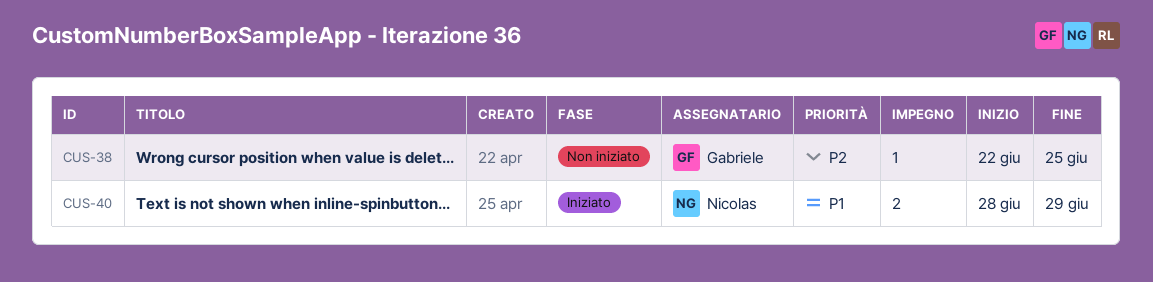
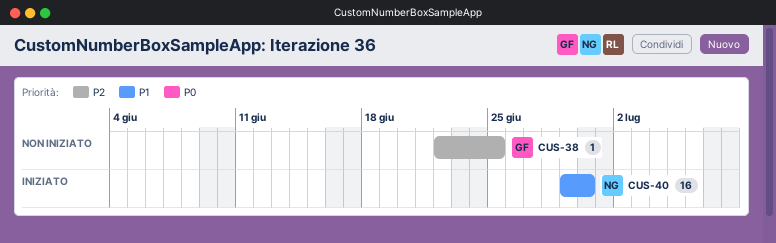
CUS-40, estimate: 2 -> 16
CUS-40, start: Jun 28 -> Jun 29
CUS-40, due: Jun 29 -> Jun 30

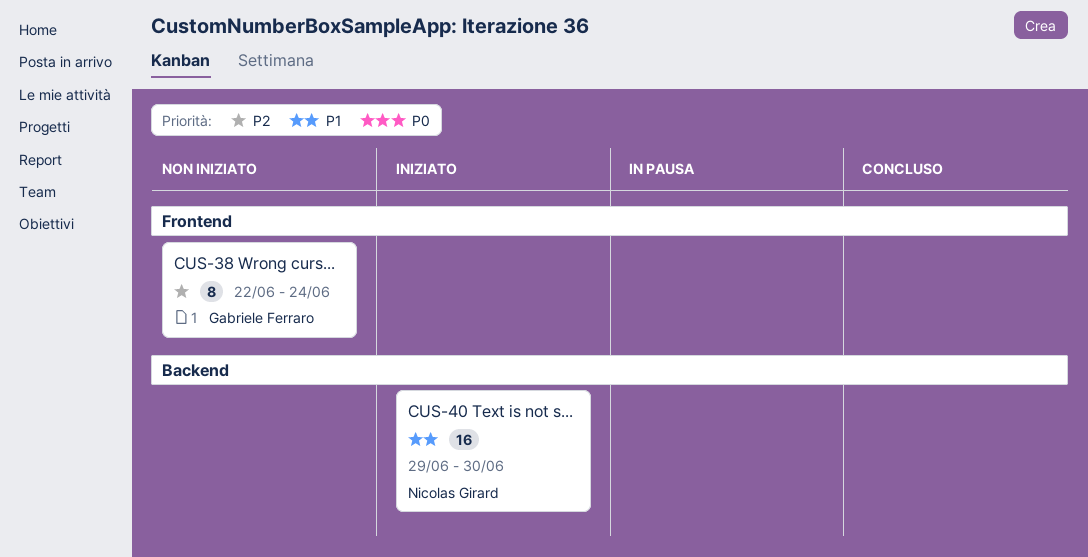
CUS-38, estimate: 1 -> 8
CUS-38, due: Jun 25 -> Jun 24

